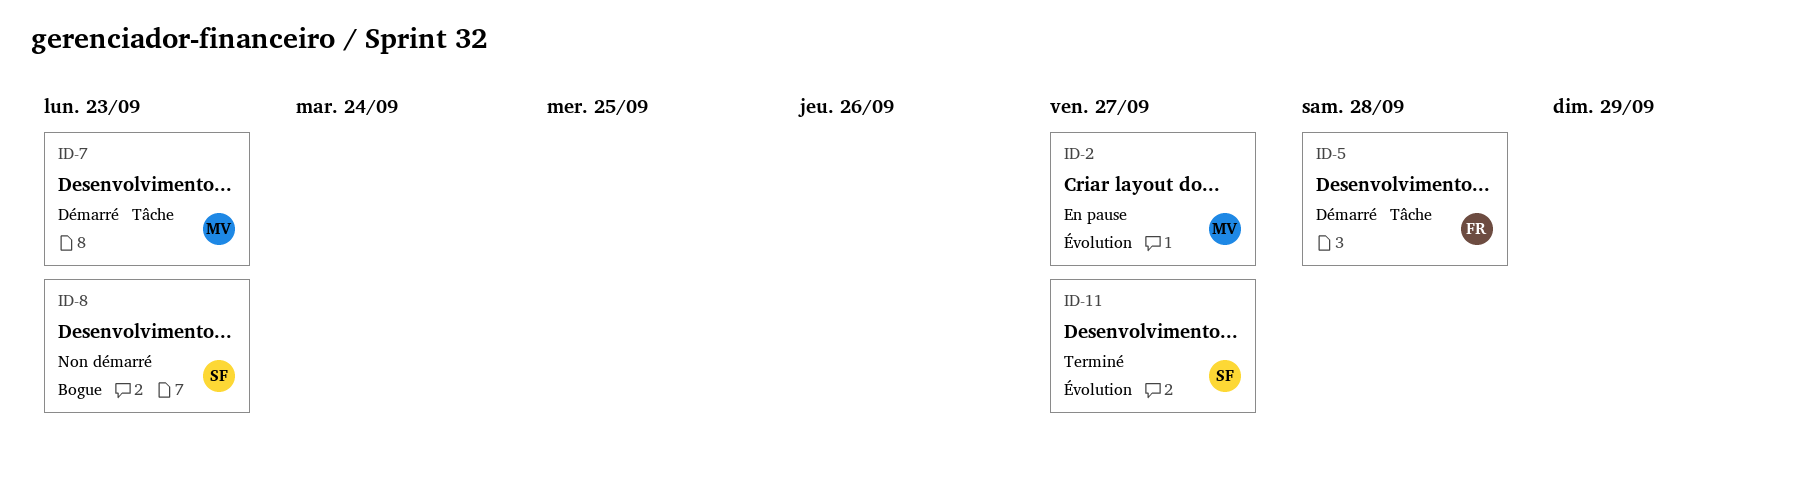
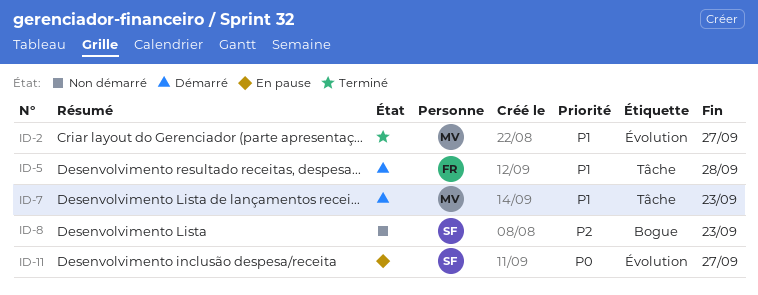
ID-2, status: En pause -> Terminé
ID-11, status: Terminé -> En pause

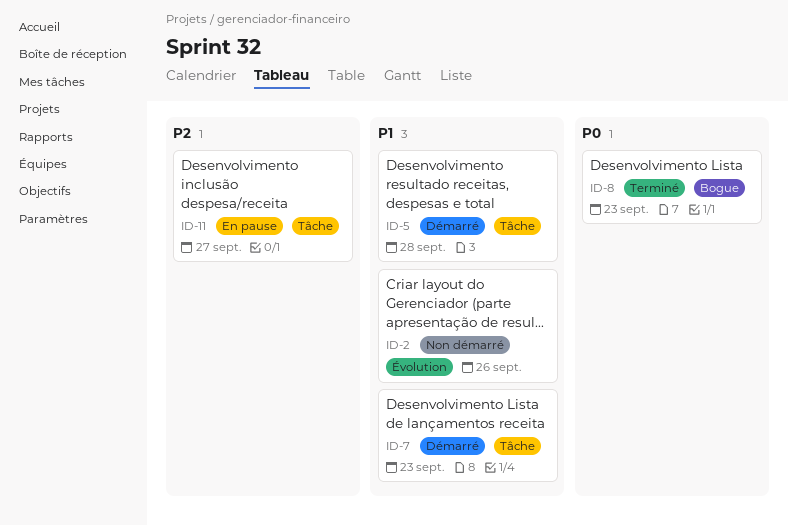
ID-2, status: Terminé -> Non démarré
ID-2, due: Sep 27 -> Sep 26
ID-8, status: Non démarré -> Terminé
ID-8, priority: P2 -> P0
ID-11, priority: P0 -> P2
ID-11, label: Évolution -> Tâche

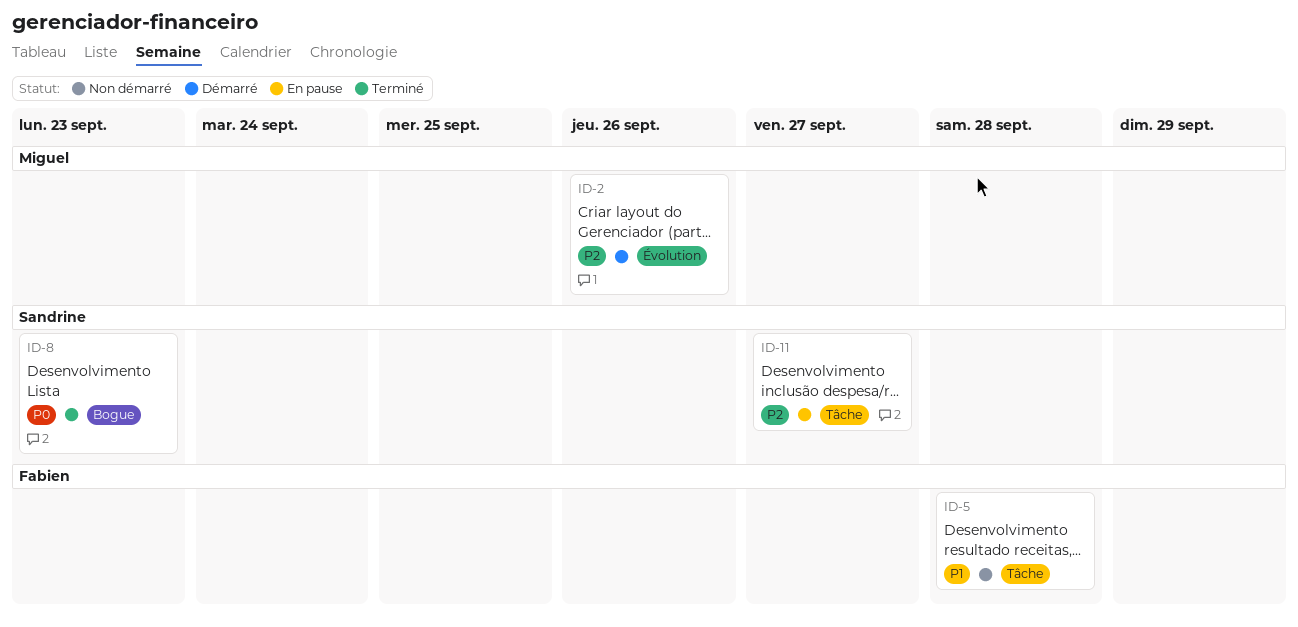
ID-2, status: Non démarré -> Démarré
ID-2, priority: P1 -> P2
ID-5, status: Démarré -> Non démarré
ID-7: present -> none

